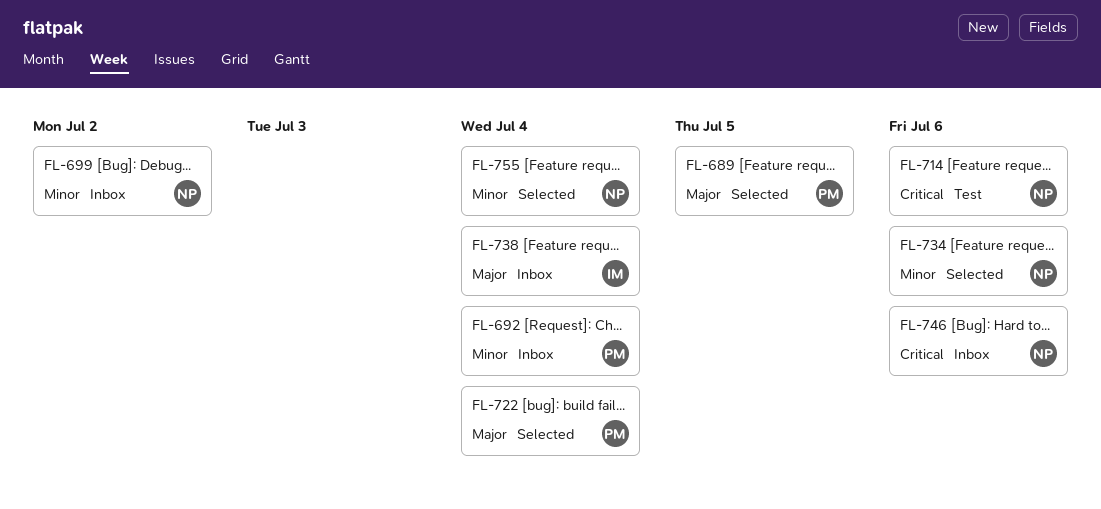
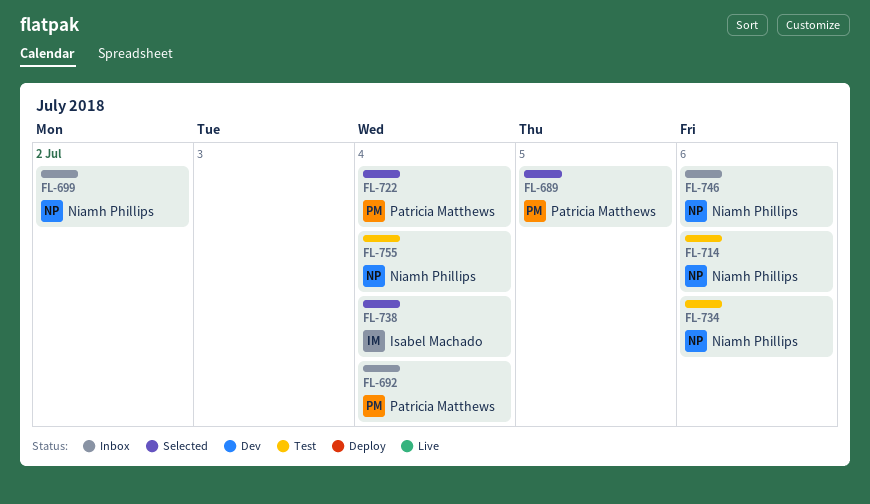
FL-734, status: Selected -> Test
FL-738, status: Inbox -> Selected
FL-755, status: Selected -> Test

